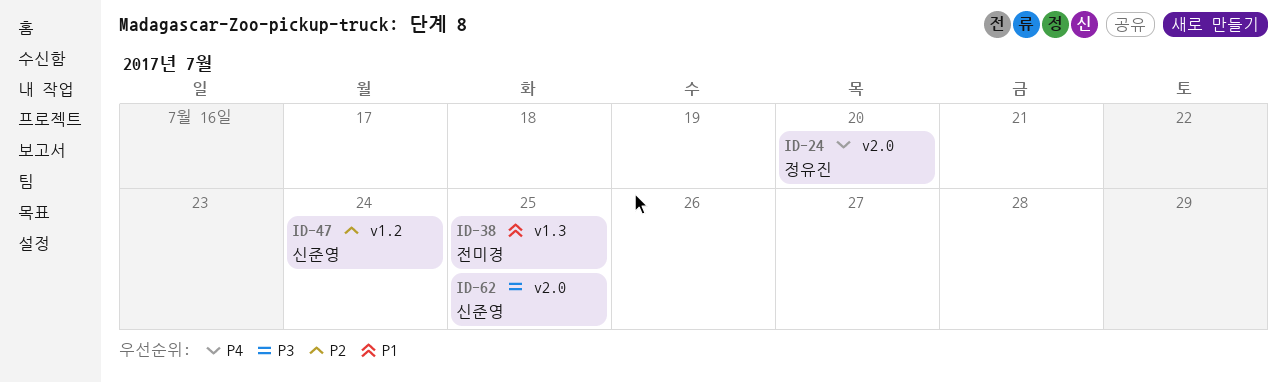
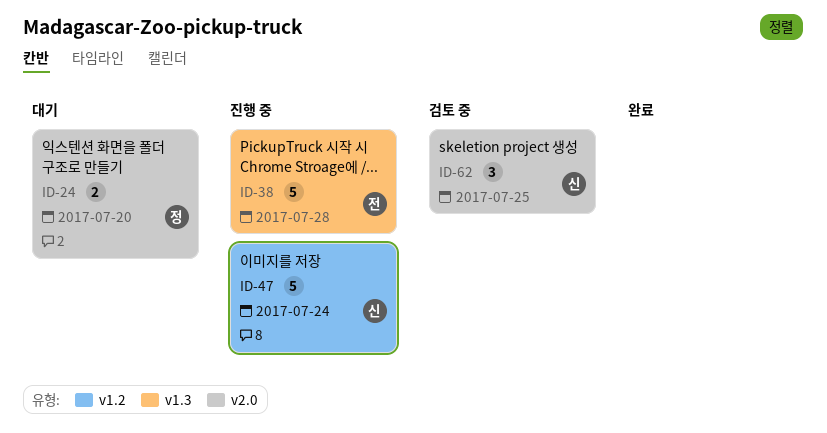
ID-38, due: Jul 25 -> Jul 28

